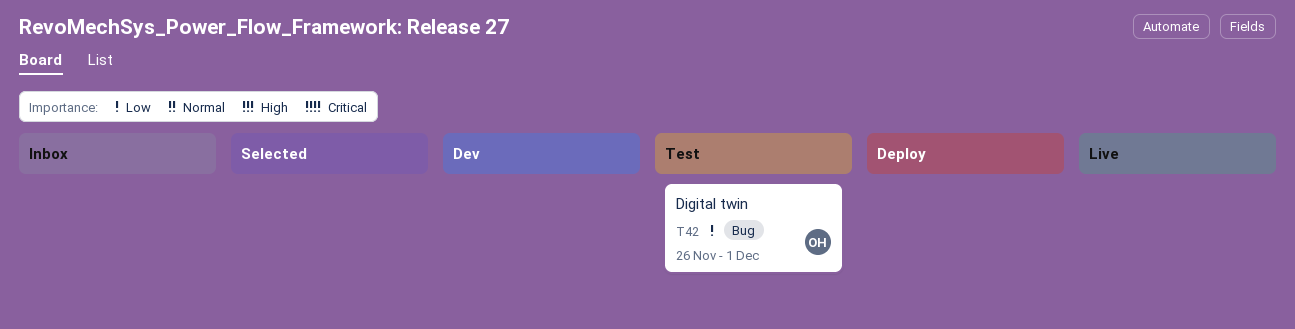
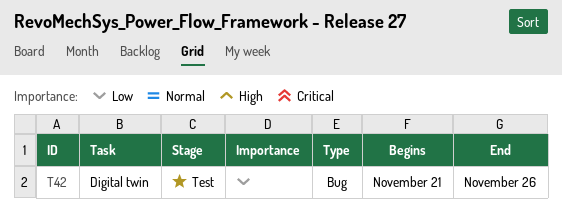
T42, start: Nov 26 -> Nov 21
T42, due: Dec 1 -> Nov 26

